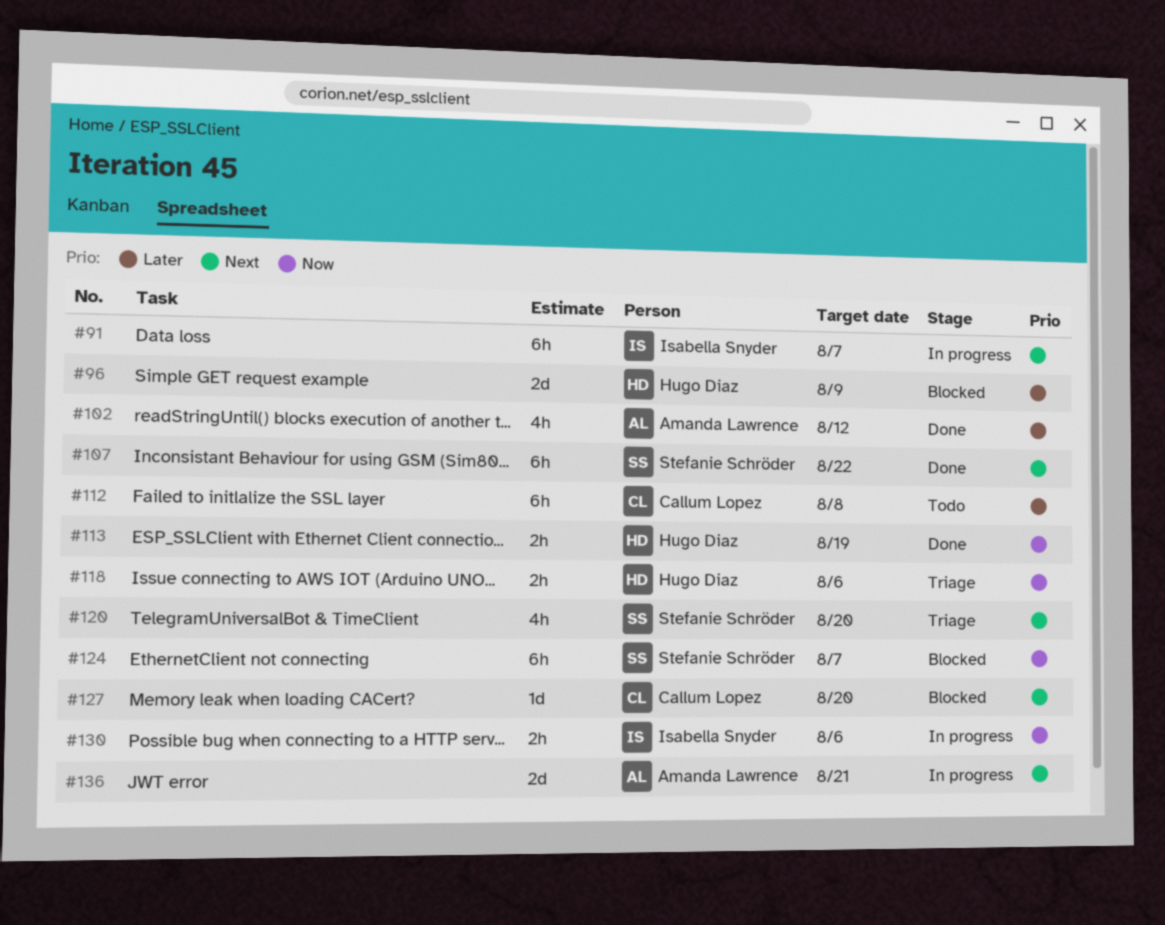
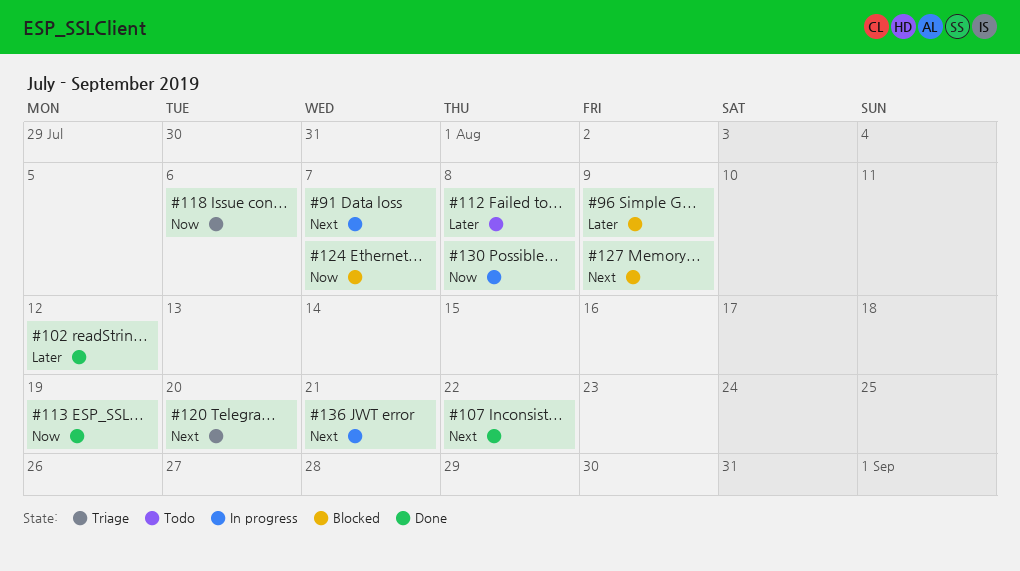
#127, due: Aug 20 -> Aug 9
#130, due: Aug 6 -> Aug 8

